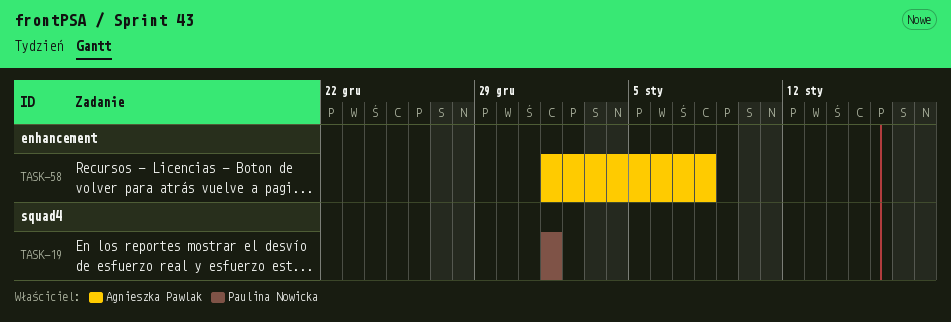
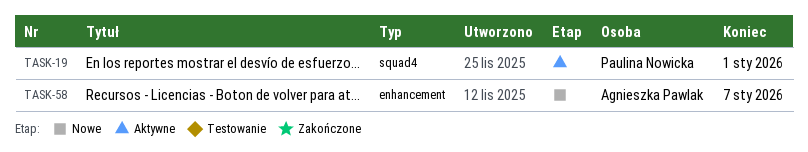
TASK-58, due: Jan 8 -> Jan 7

